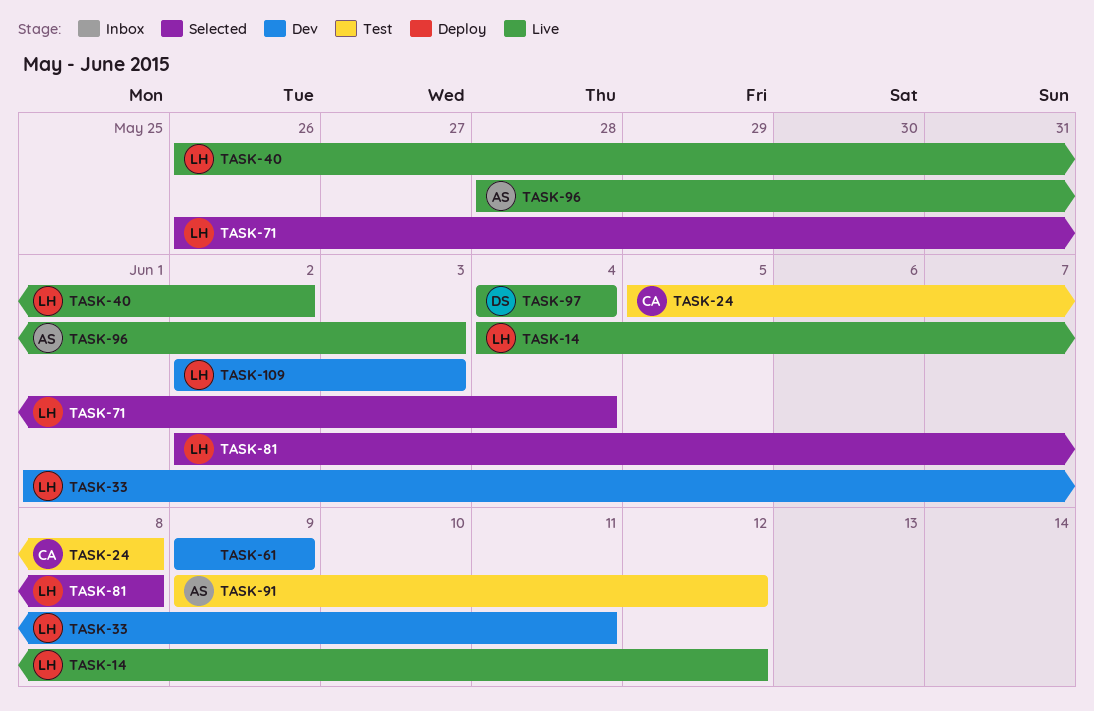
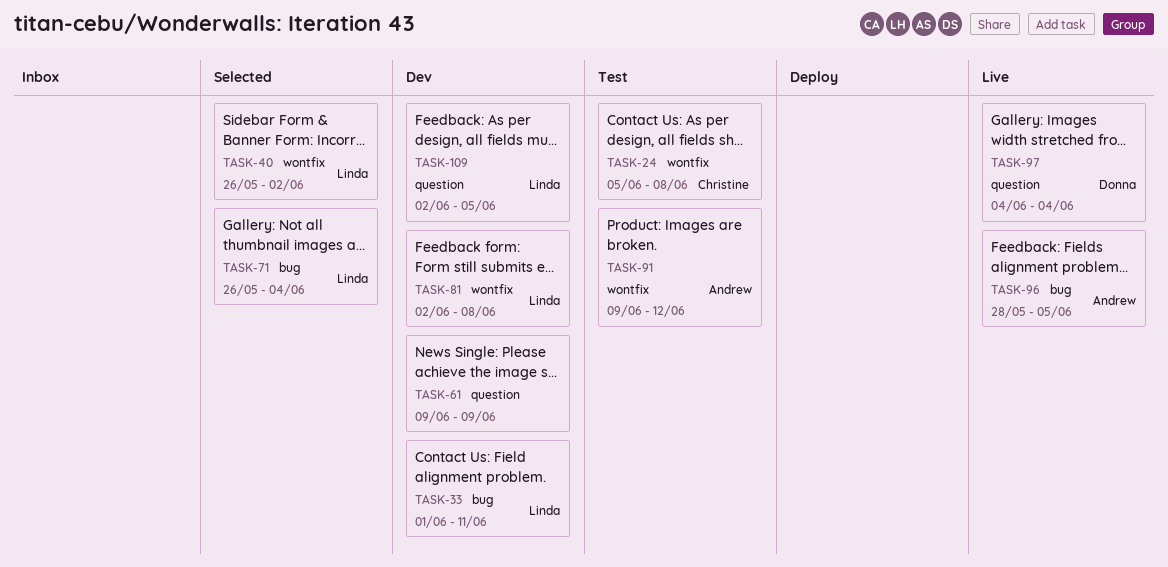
TASK-14: present -> none
TASK-40, status: Live -> Selected
TASK-81, status: Selected -> Dev
TASK-96, due: Jun 3 -> Jun 5
TASK-109, due: Jun 3 -> Jun 5

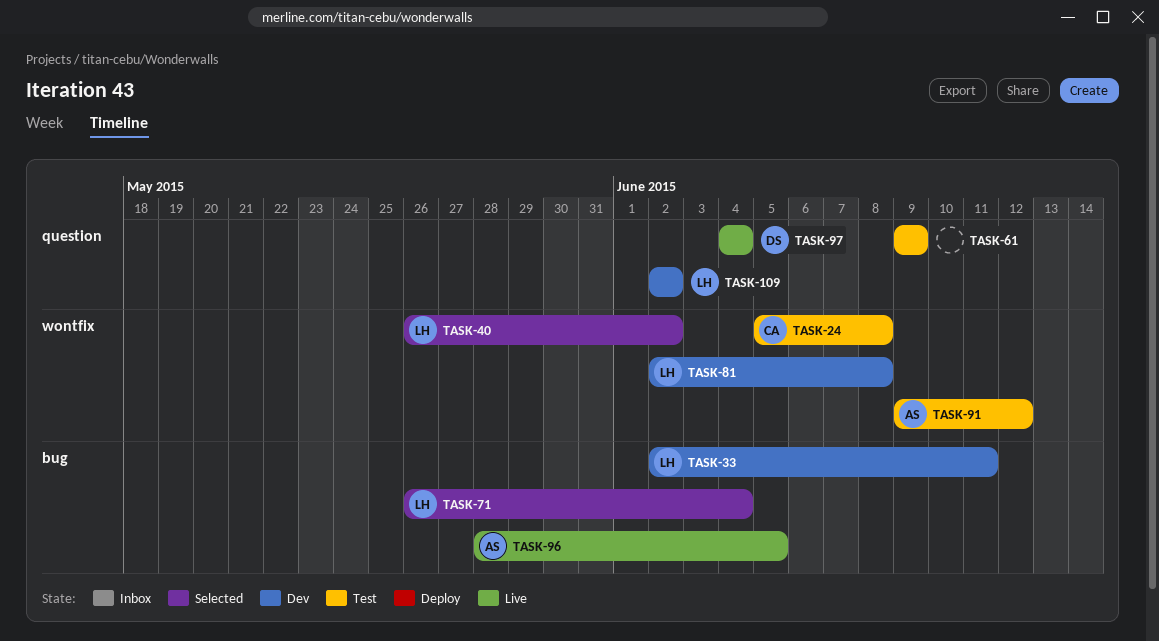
TASK-33, start: Jun 1 -> Jun 2
TASK-61, status: Dev -> Test
TASK-109, due: Jun 5 -> Jun 2

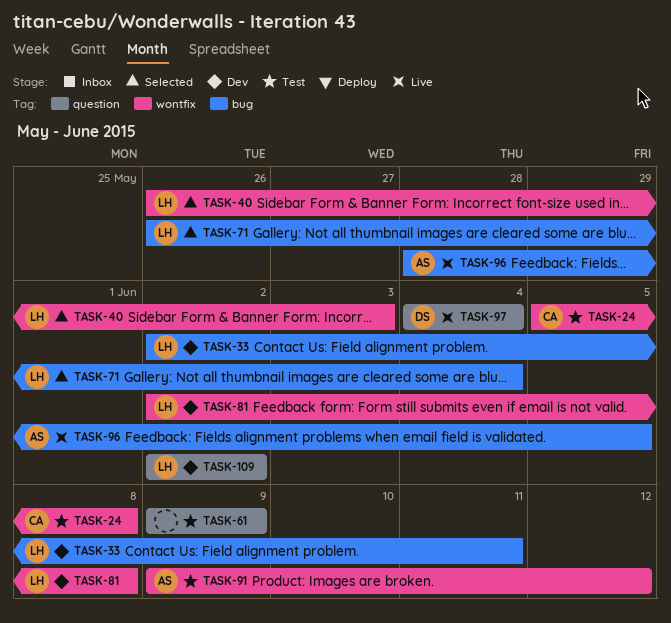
TASK-40, due: Jun 2 -> Jun 3

